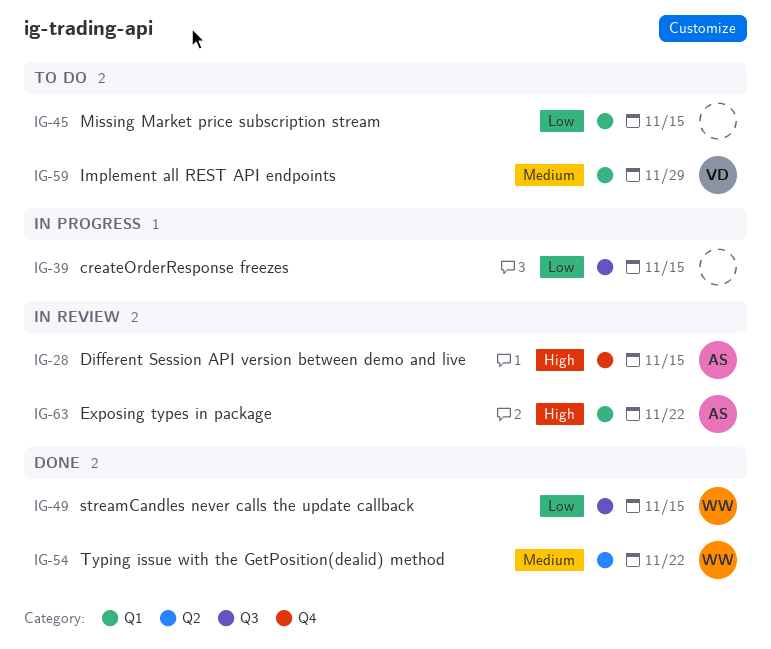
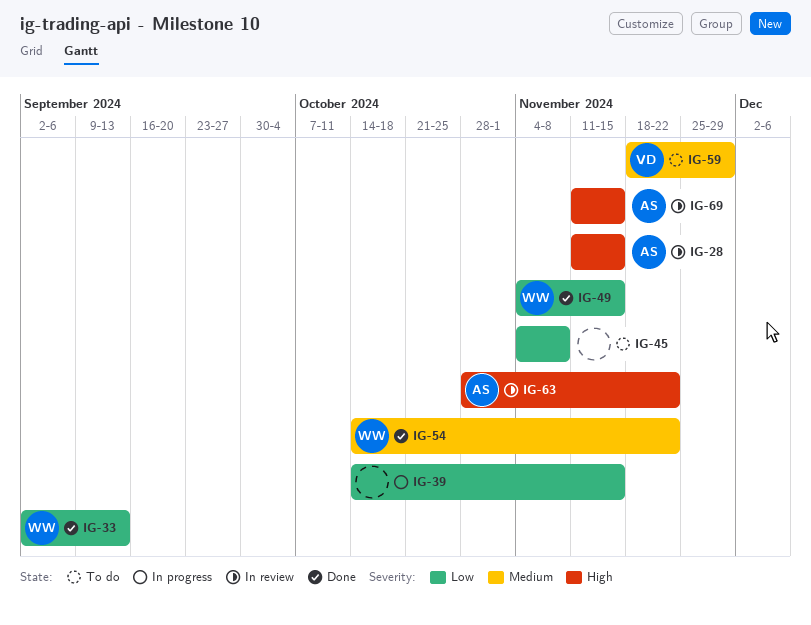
IG-33: none -> present
IG-45, due: Nov 15 -> Nov 8
IG-69: none -> present

